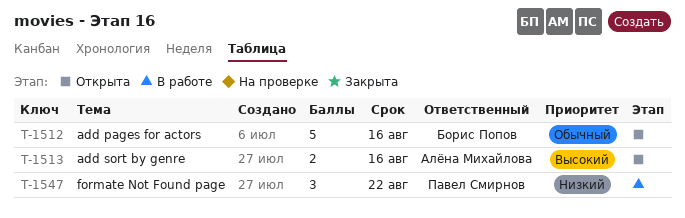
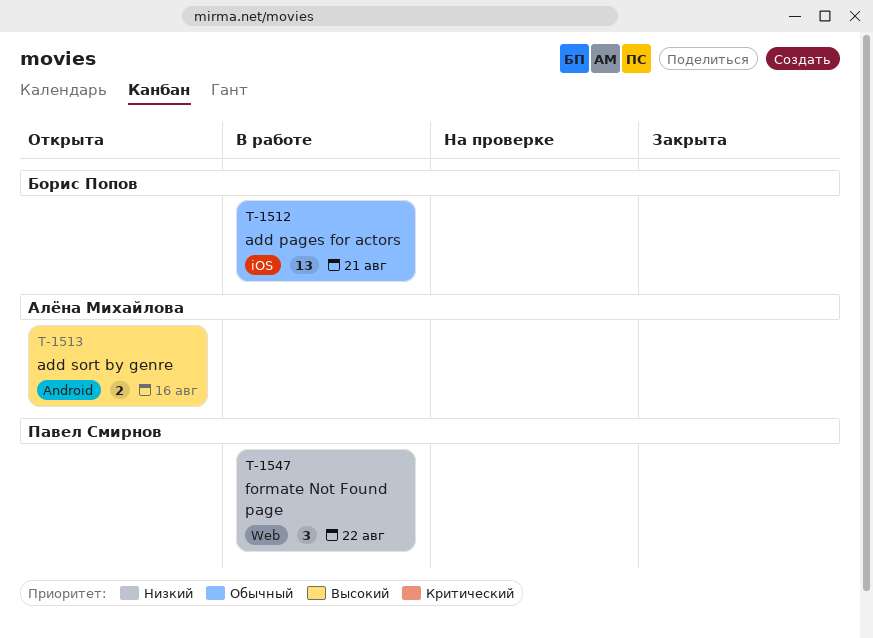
T-1512, status: Открыта -> В работе
T-1512, estimate: 5 -> 13
T-1512, due: Aug 16 -> Aug 21

